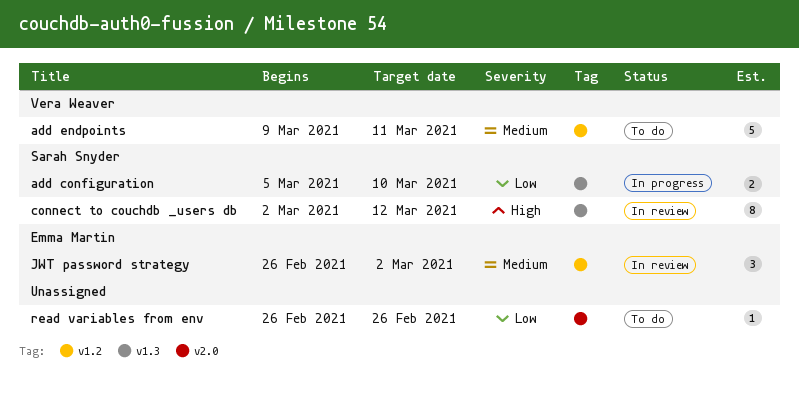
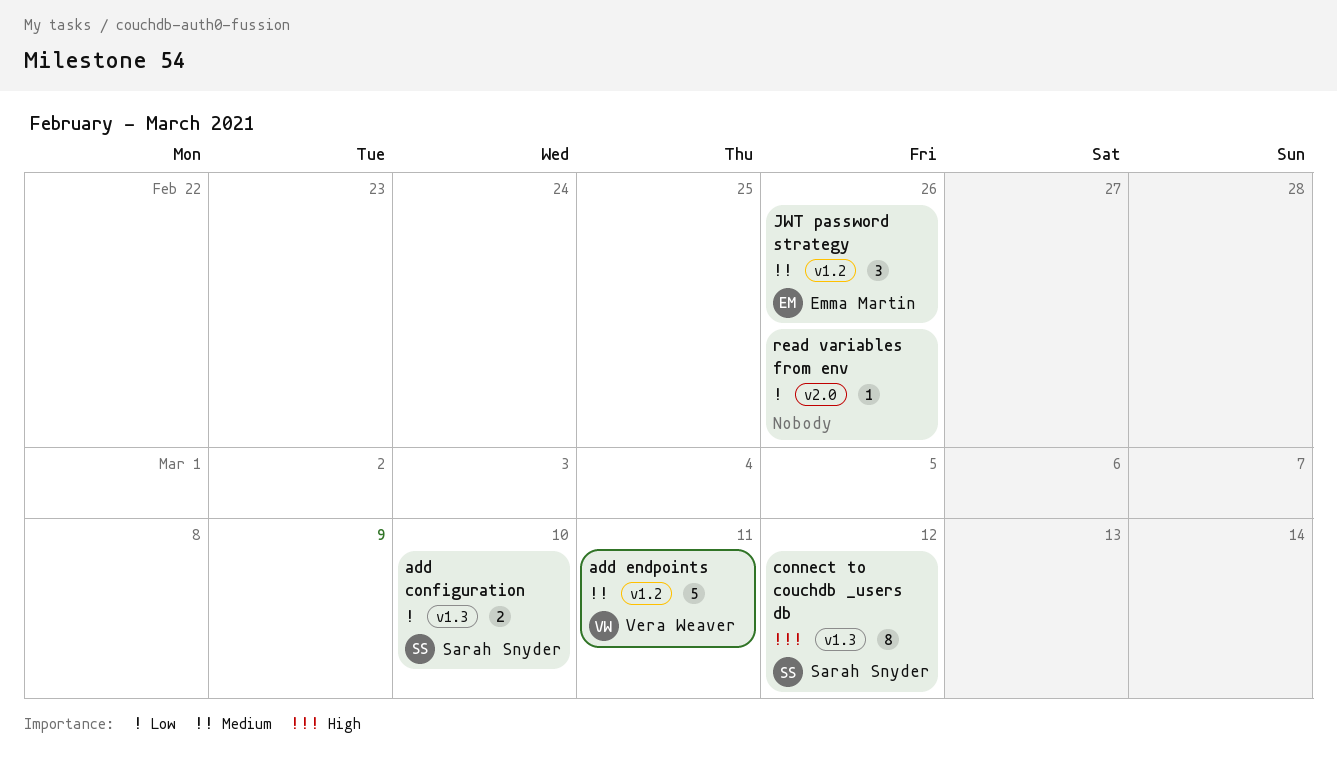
JWT password strategy, due: Mar 2 -> Feb 26

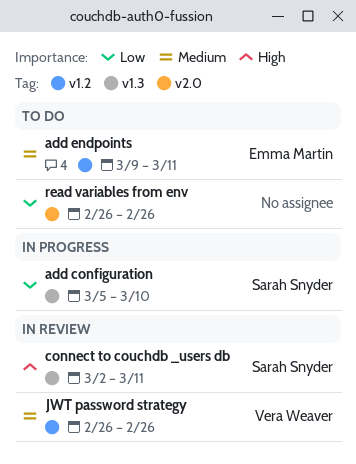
add endpoints, owner: Vera Weaver -> Emma Martin
connect to couchdb _users db, due: Mar 12 -> Mar 11
JWT password strategy, owner: Emma Martin -> Vera Weaver

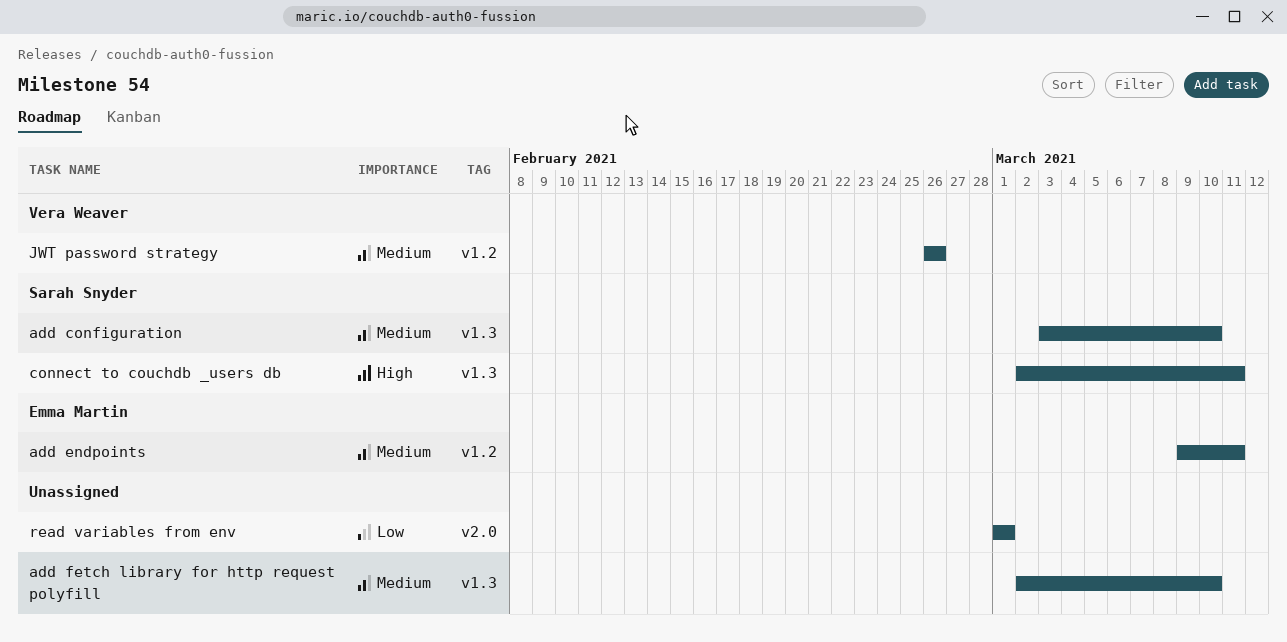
add configuration, priority: Low -> Medium
add configuration, start: Mar 5 -> Mar 3
add fetch library for http request polyfill: none -> present
read variables from env, start: Feb 26 -> Mar 1
read variables from env, due: Feb 26 -> Mar 1

